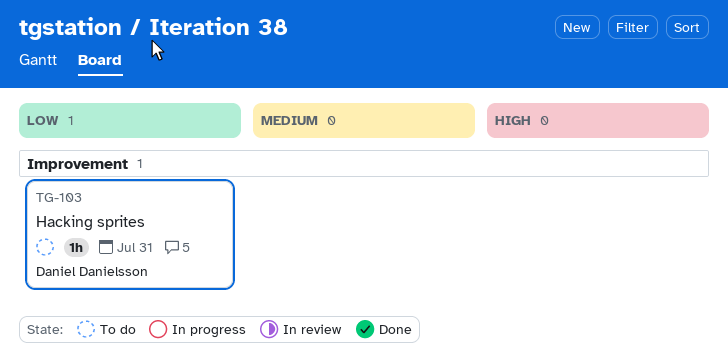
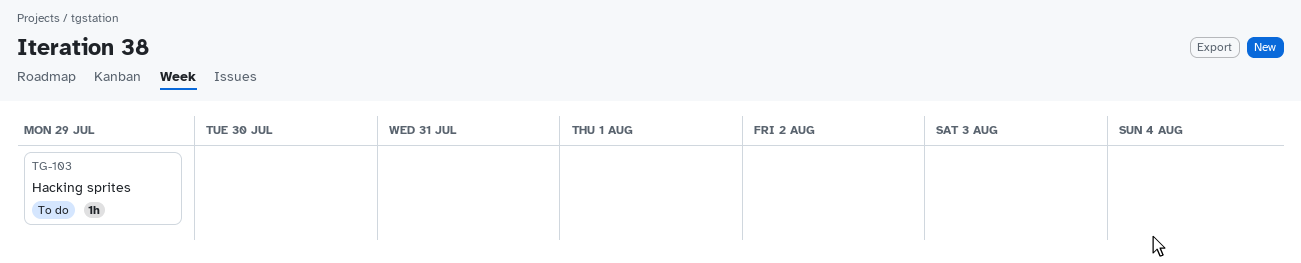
TG-103, due: Jul 31 -> Jul 29

